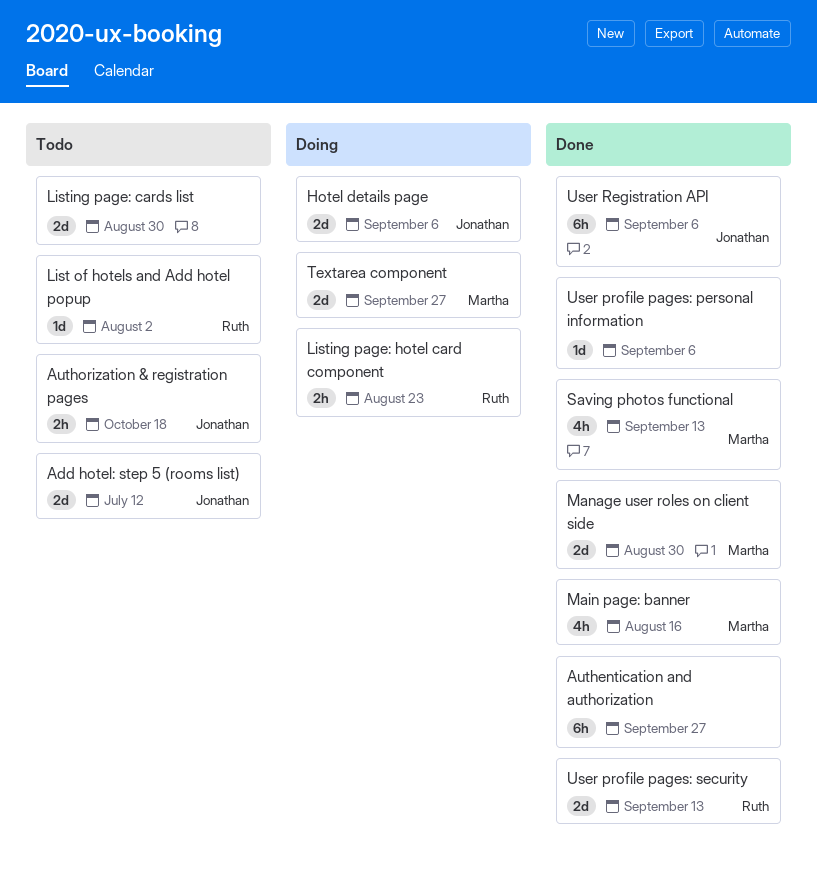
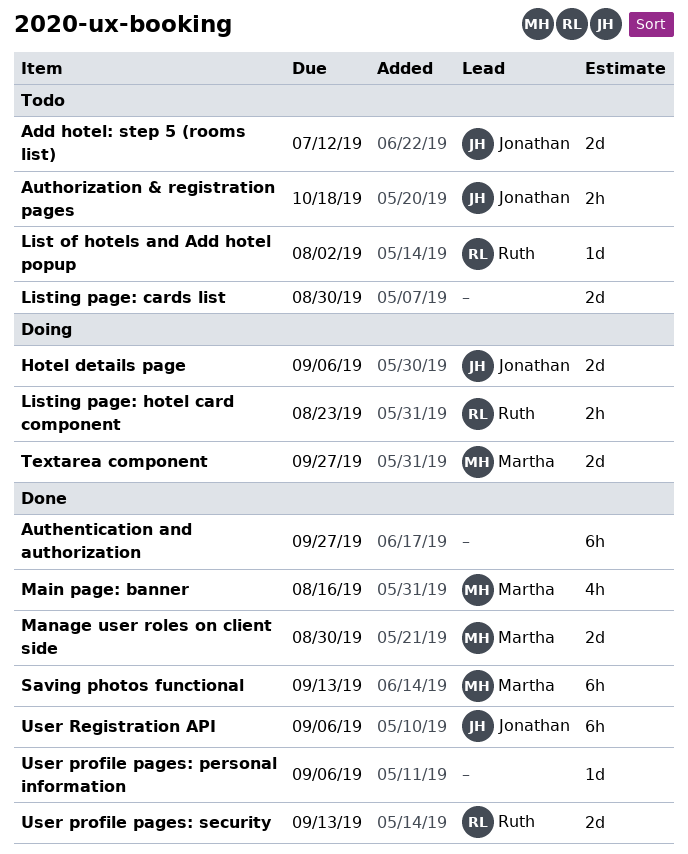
Saving photos functional, estimate: 4h -> 6h

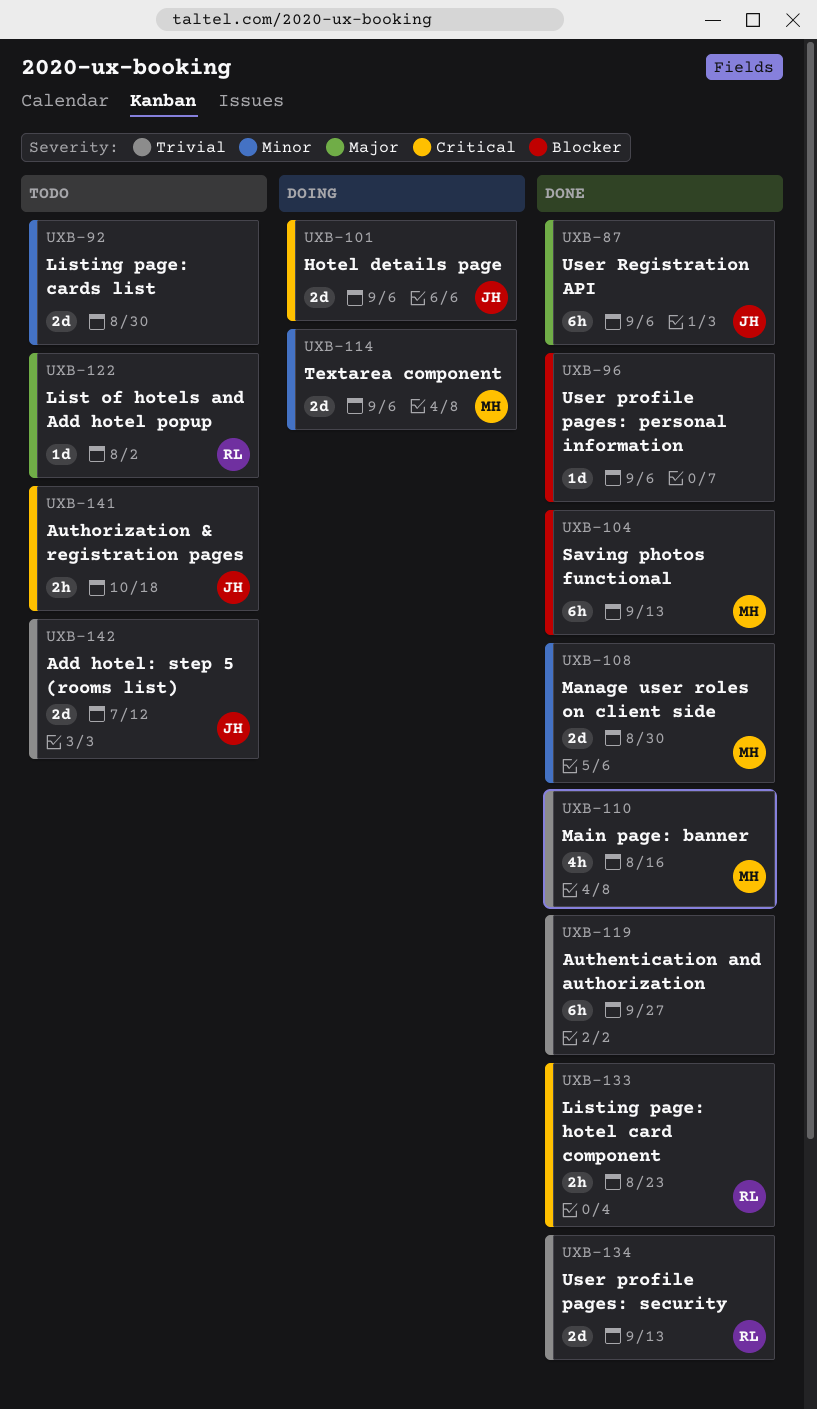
Listing page: hotel card component, status: Doing -> Done
Textarea component, due: Sep 27 -> Sep 6

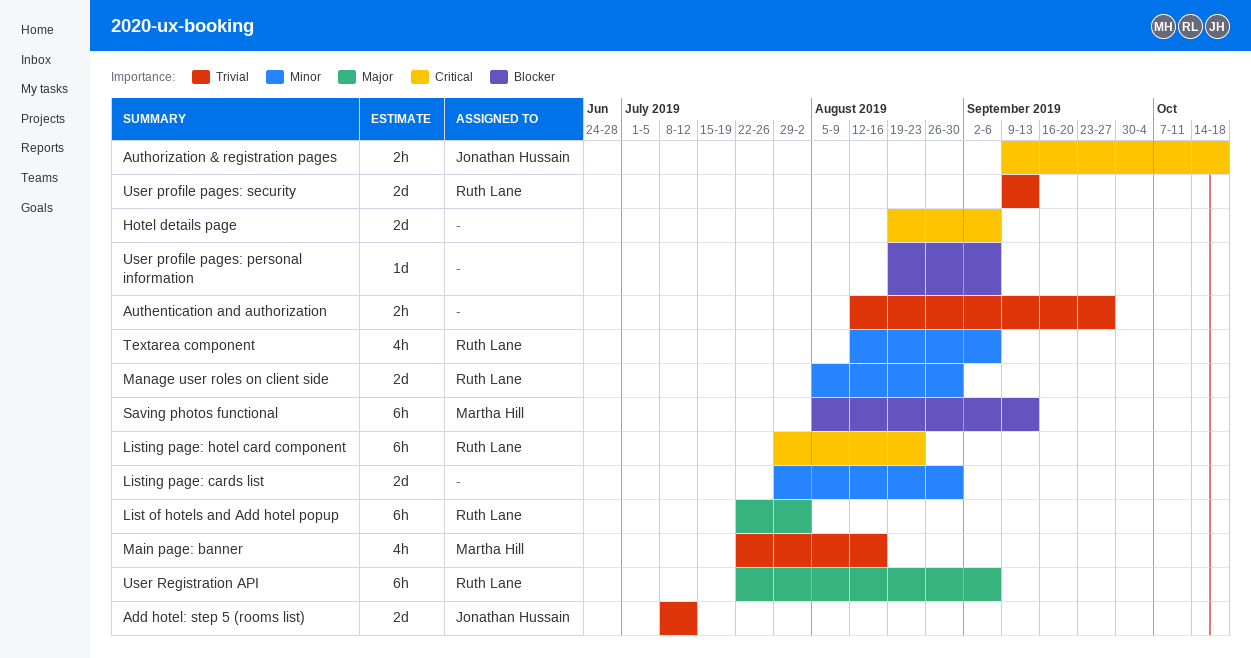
Authentication and authorization, estimate: 6h -> 2h
Hotel details page, owner: Jonathan Hussain -> none
List of hotels and Add hotel popup, estimate: 1d -> 6h
Listing page: hotel card component, estimate: 2h -> 6h
Manage user roles on client side, owner: Martha Hill -> Ruth Lane
Textarea component, owner: Martha Hill -> Ruth Lane
Textarea component, estimate: 2d -> 4h
User Registration API, owner: Jonathan Hussain -> Ruth Lane

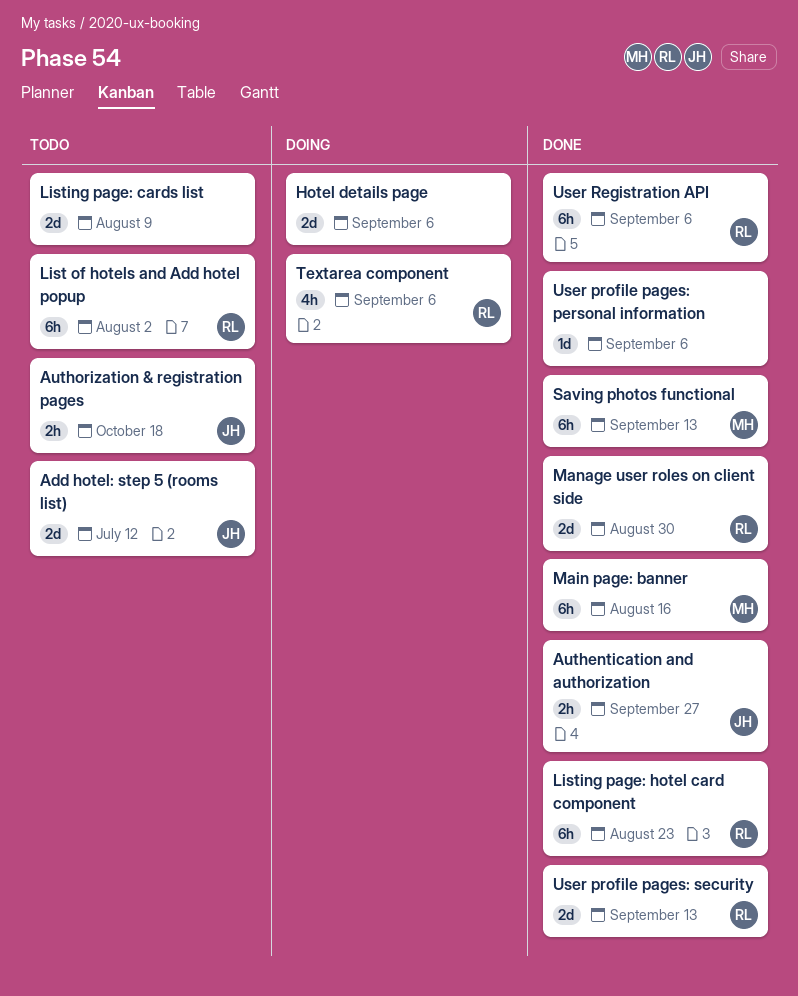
Authentication and authorization, owner: none -> Jonathan Hussain
Listing page: cards list, due: Aug 30 -> Aug 9
Main page: banner, estimate: 4h -> 6h

